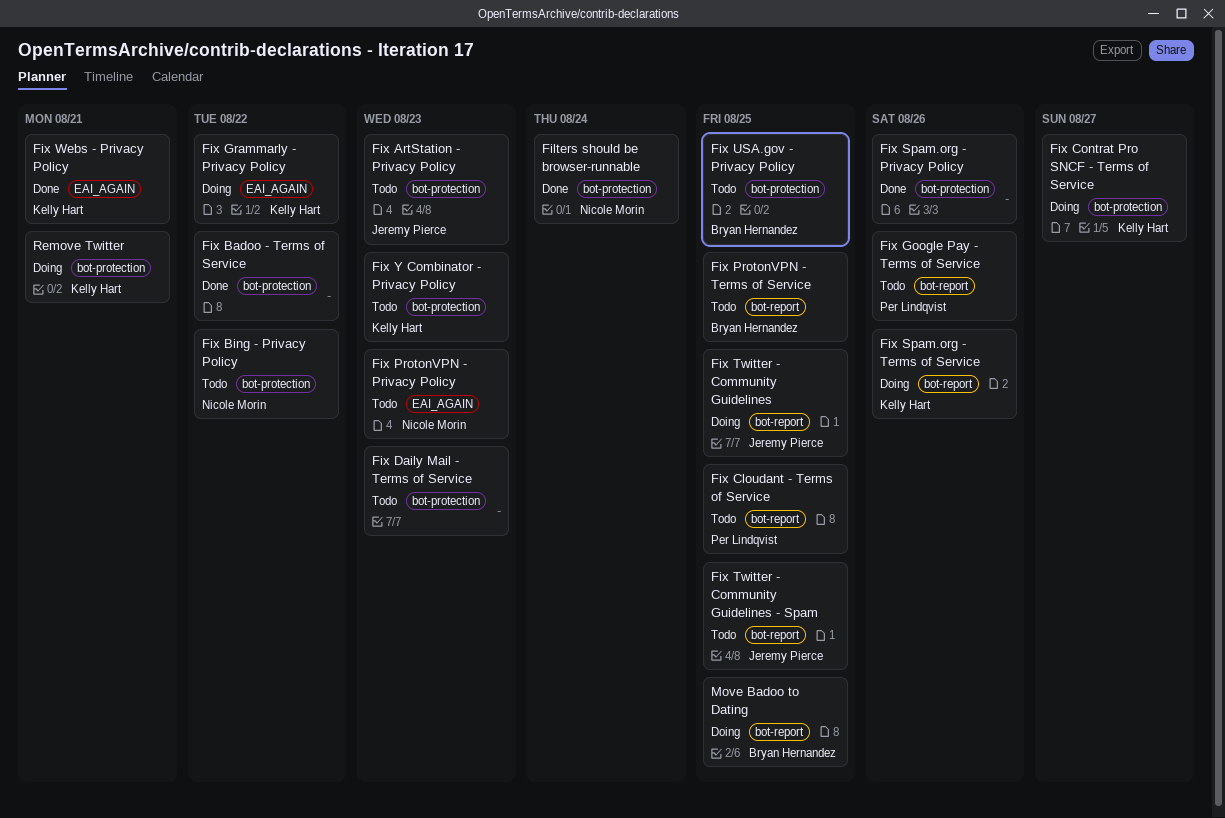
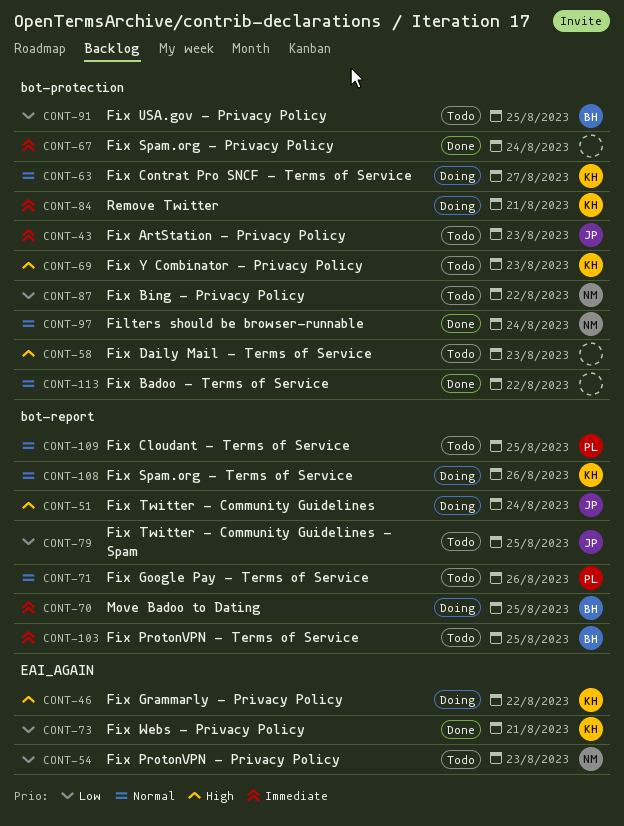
Fix Spam.org - Privacy Policy, due: Aug 26 -> Aug 24
Fix Twitter - Community Guidelines, due: Aug 25 -> Aug 24

